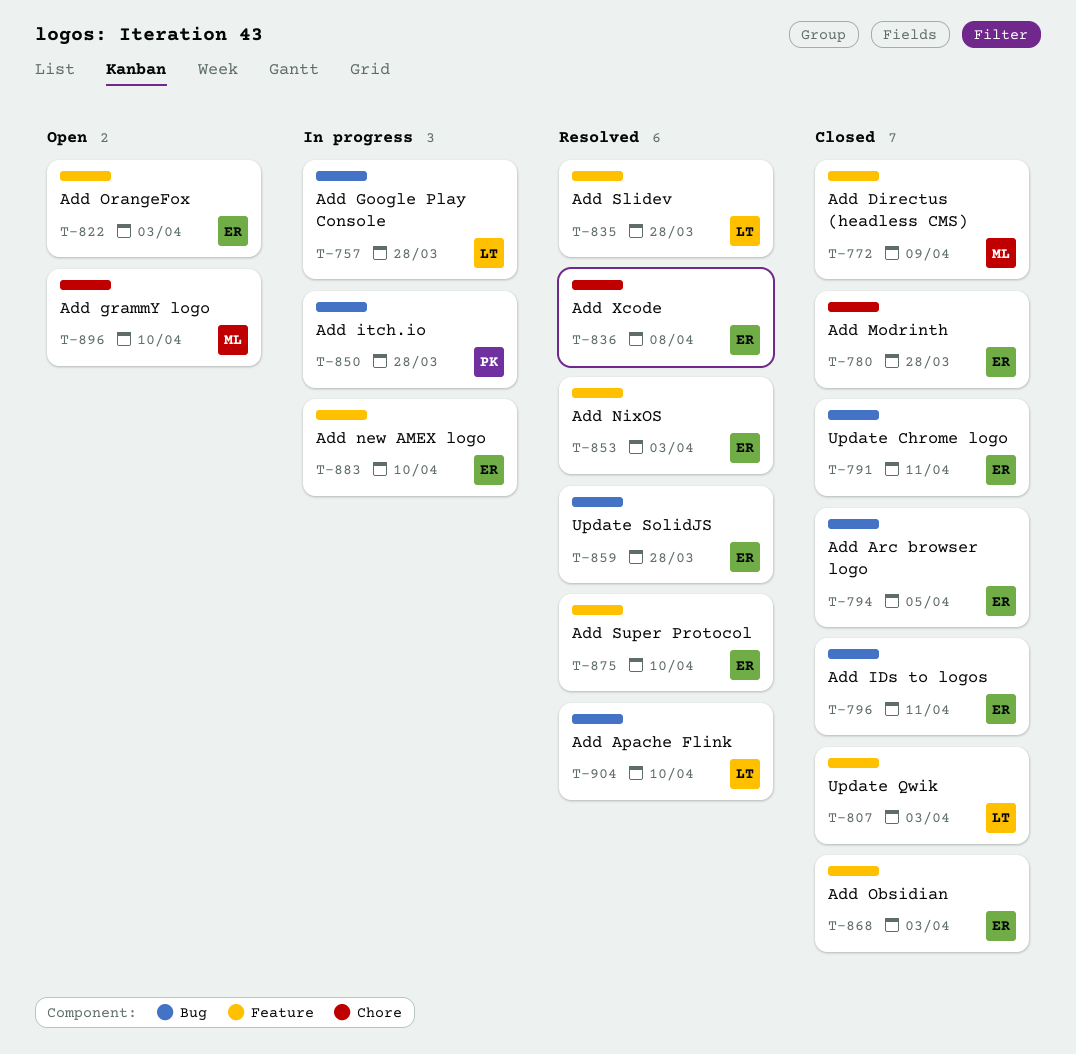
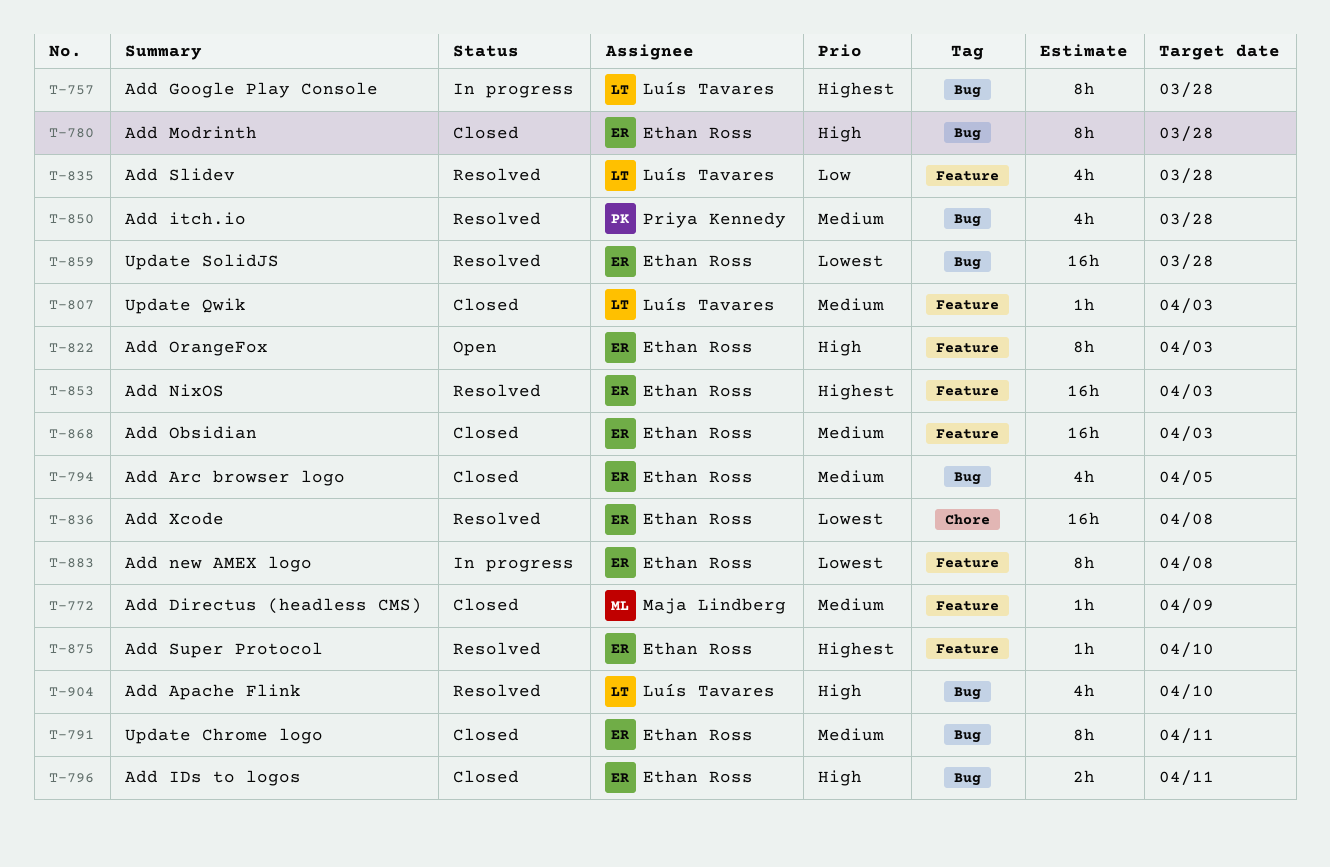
T-780, label: Chore -> Bug
T-850, status: In progress -> Resolved
T-883, due: Apr 10 -> Apr 8
T-896: present -> none

